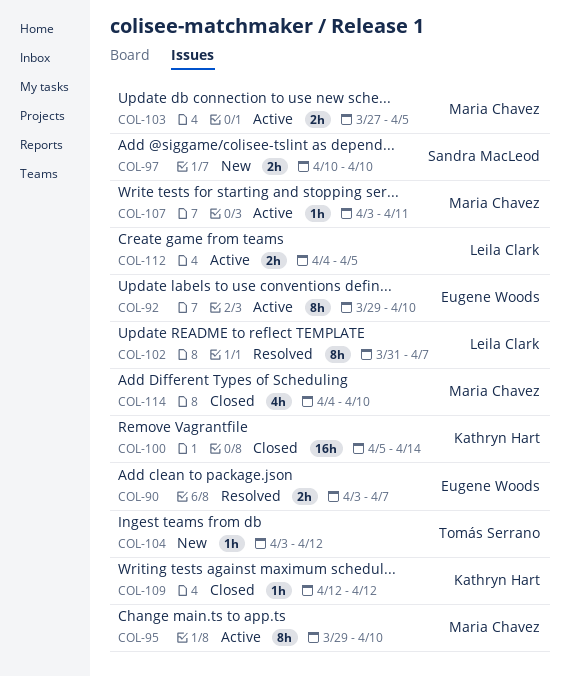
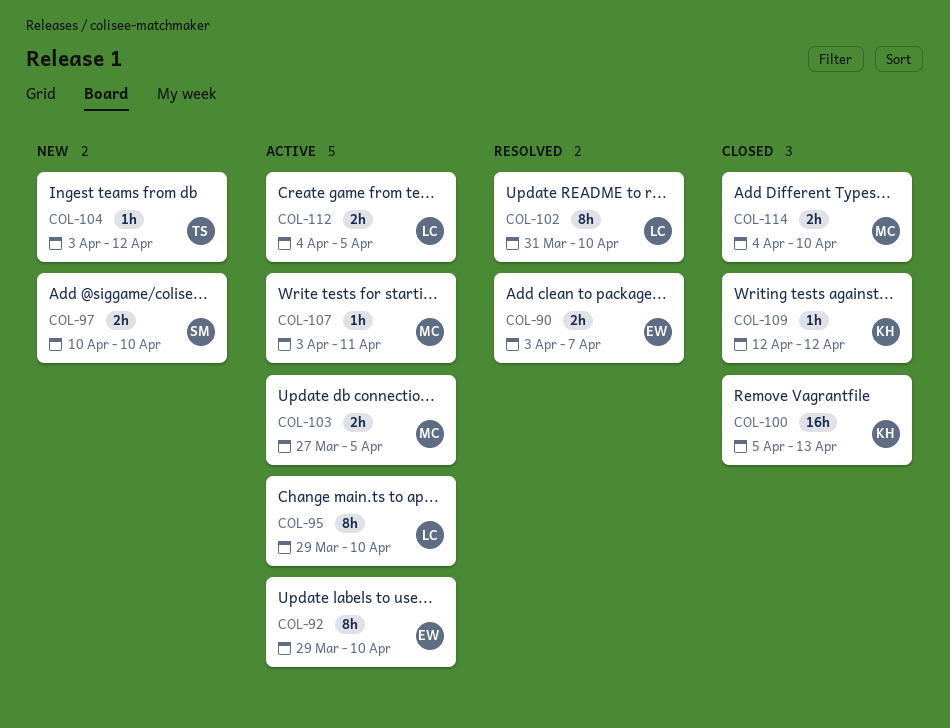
COL-95, owner: Maria Chavez -> Leila Clark
COL-100, due: Apr 14 -> Apr 13
COL-102, due: Apr 7 -> Apr 10
COL-114, estimate: 4h -> 2h

